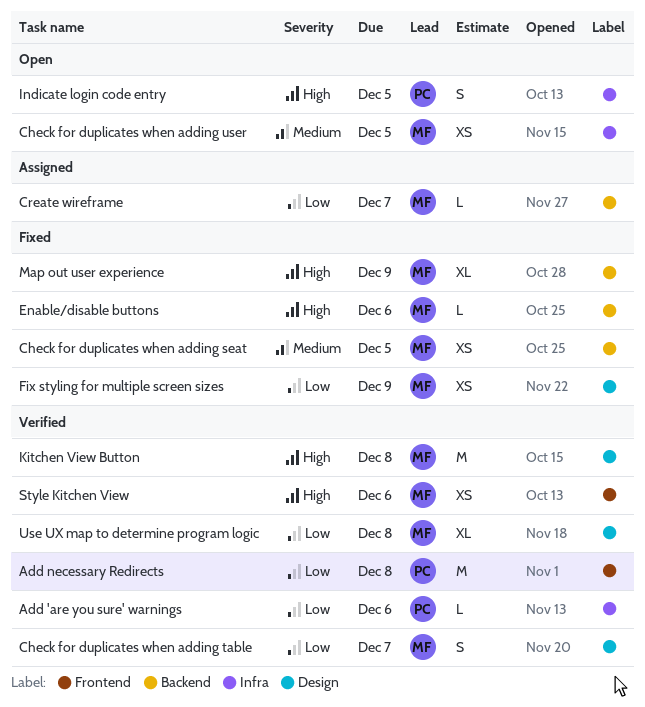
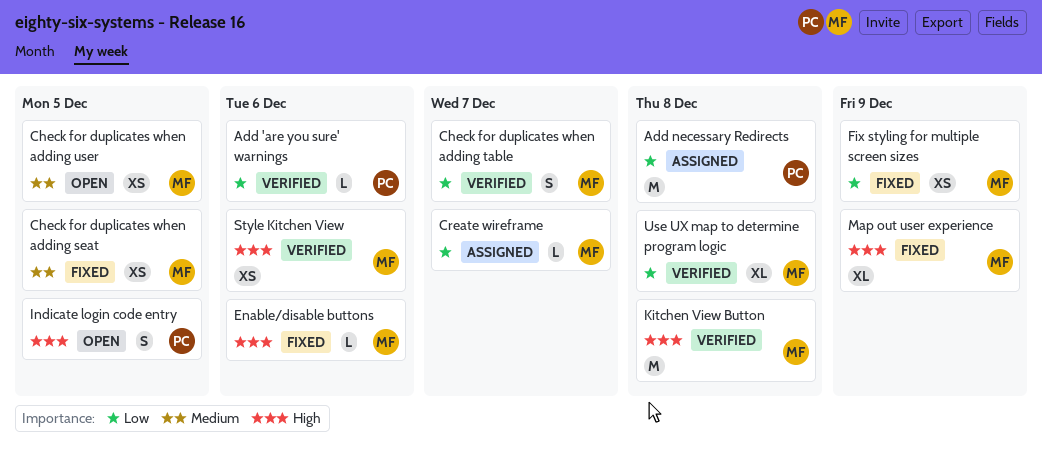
Add necessary Redirects, status: Verified -> Assigned

